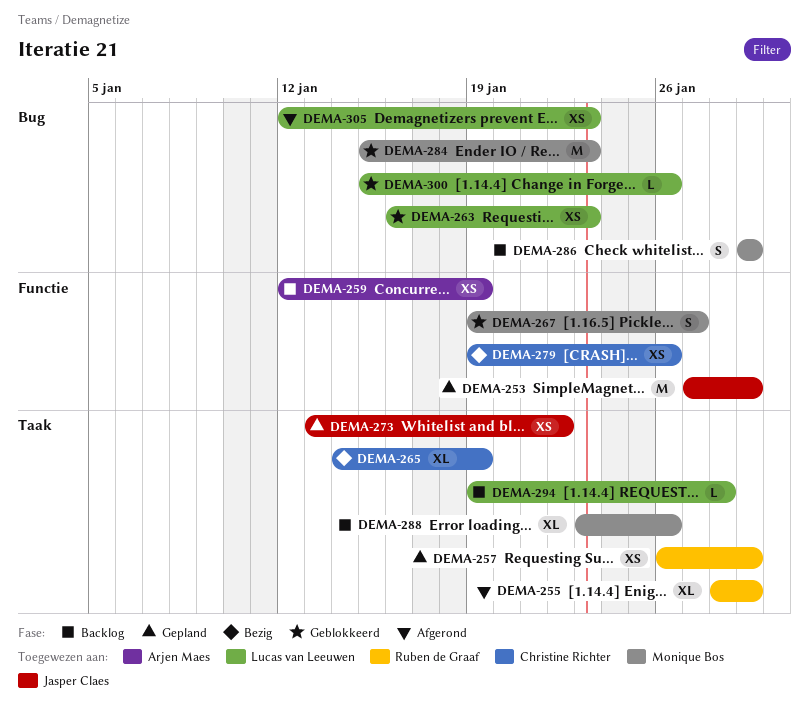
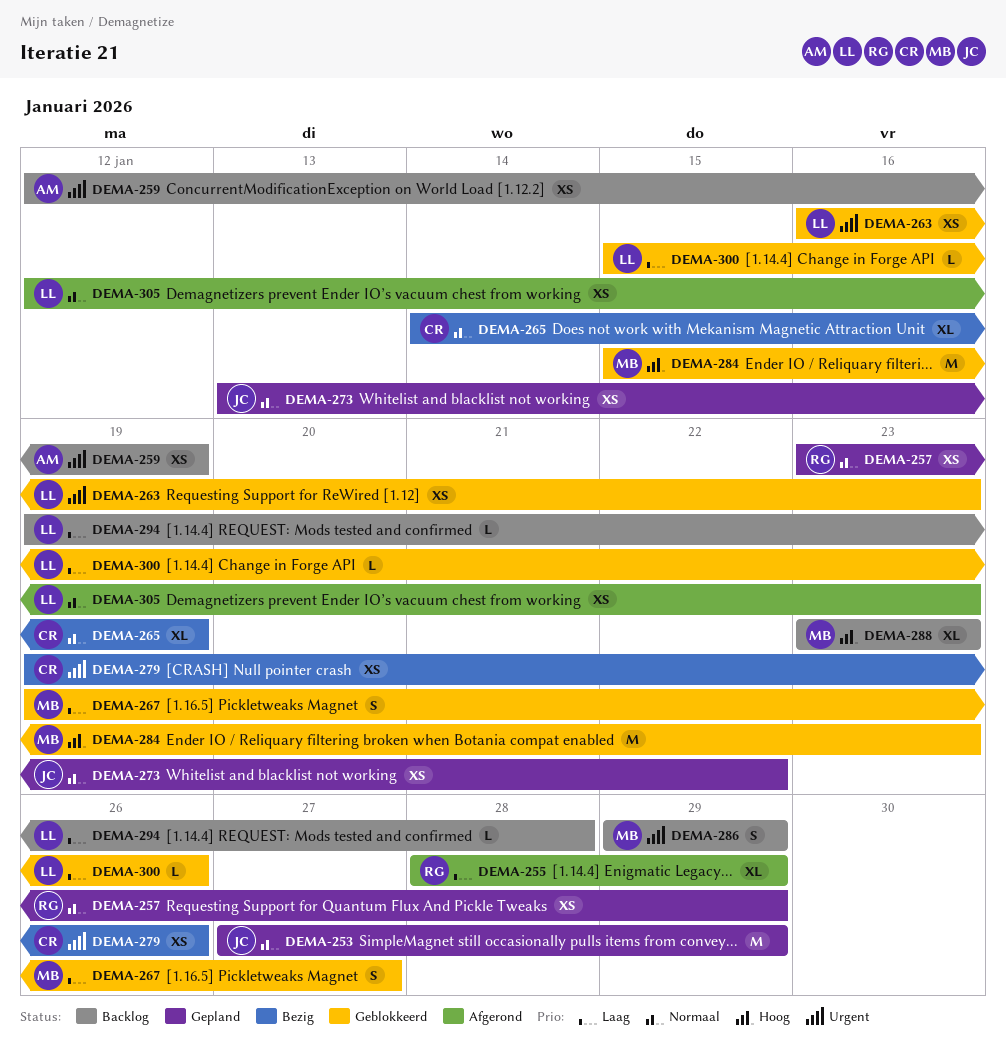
DEMA-257, start: Jan 26 -> Jan 23
DEMA-288, due: Jan 26 -> Jan 23

